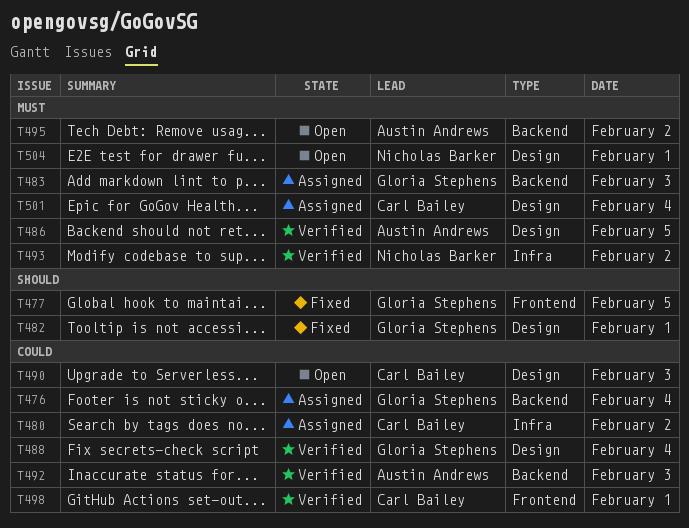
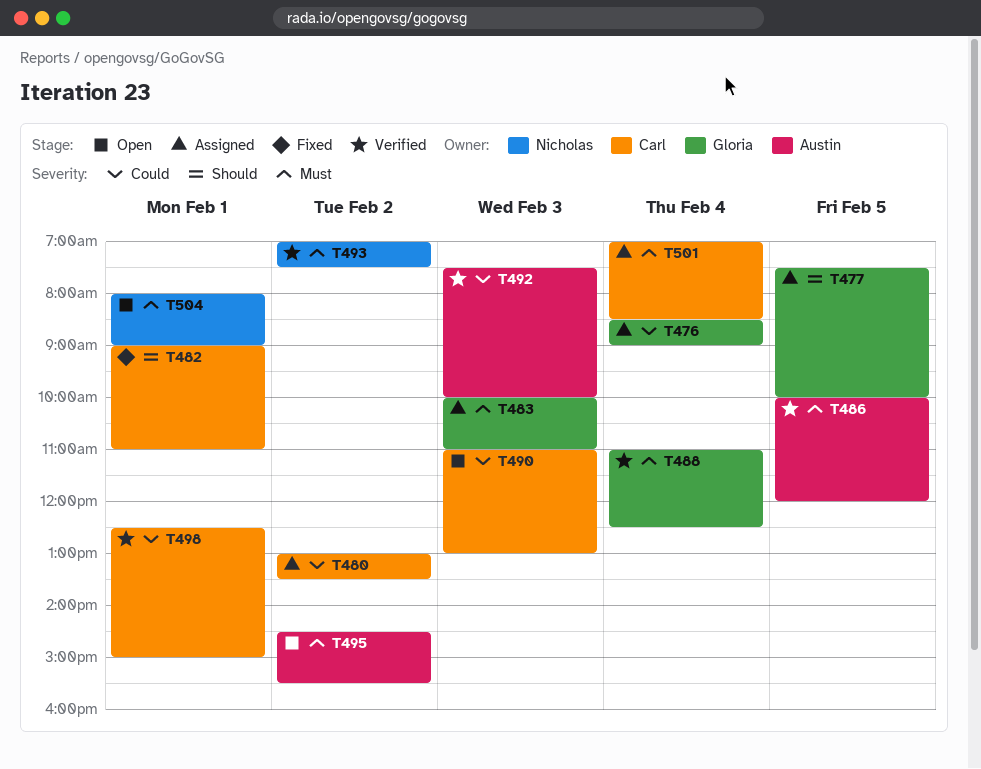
T477, status: Fixed -> Assigned
T482, owner: Gloria Stephens -> Carl Bailey
T488, priority: Could -> Must

